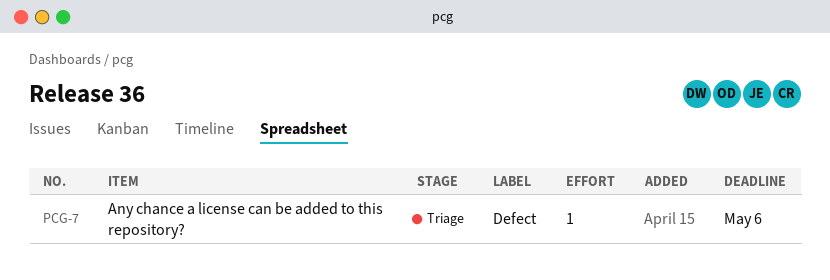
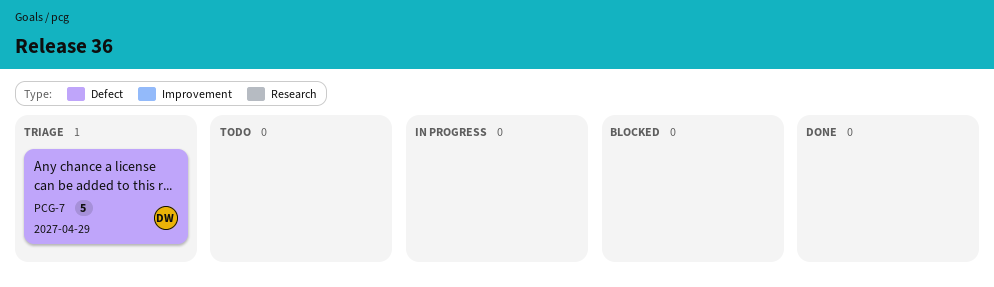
PCG-7, estimate: 1 -> 5
PCG-7, due: May 6 -> Apr 29

